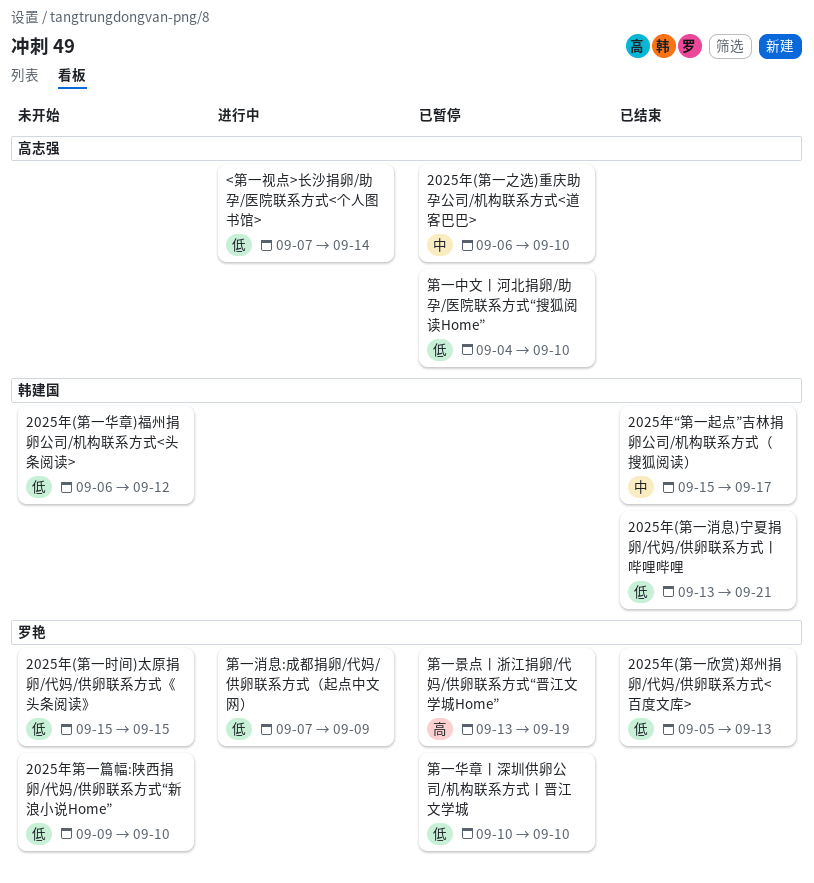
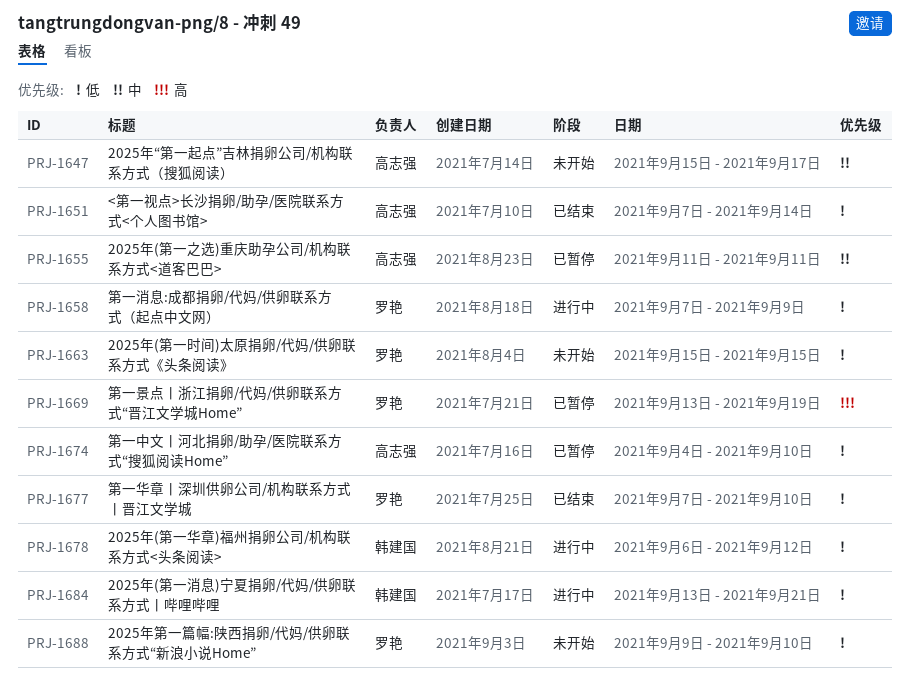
2025年(第一之选)重庆助孕公司/机构联系方式<道客巴巴>, start: Sep 6 -> Sep 11
2025年(第一之选)重庆助孕公司/机构联系方式<道客巴巴>, due: Sep 10 -> Sep 11
2025年(第一华章)福州捐卵公司/机构联系方式<头条阅读>, status: 未开始 -> 进行中
2025年(第一欣赏)郑州捐卵/代妈/供卵联系方式<百度文库>: present -> none
2025年(第一消息)宁夏捐卵/代妈/供卵联系方式丨哔哩哔哩, status: 已结束 -> 进行中
2025年“第一起点”吉林捐卵公司/机构联系方式（搜狐阅读）, status: 已结束 -> 未开始
2025年“第一起点”吉林捐卵公司/机构联系方式（搜狐阅读）, owner: 韩建国 -> 高志强
<第一视点>长沙捐卵/助孕/医院联系方式<个人图书馆>, status: 进行中 -> 已结束
第一华章丨深圳供卵公司/机构联系方式丨晋江文学城, status: 已暂停 -> 已结束
第一华章丨深圳供卵公司/机构联系方式丨晋江文学城, start: Sep 10 -> Sep 7

